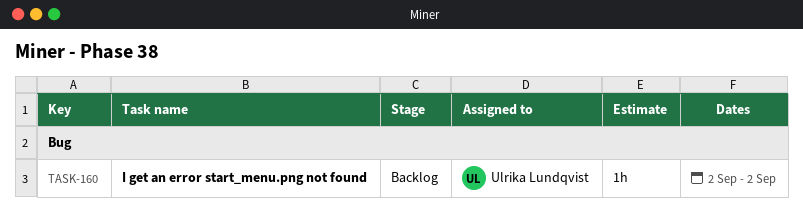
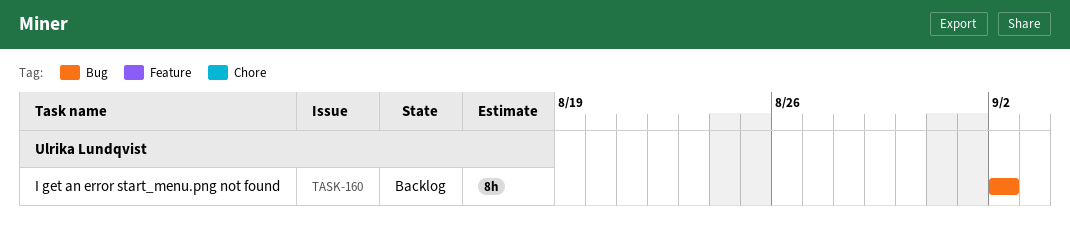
TASK-160, estimate: 1h -> 8h

